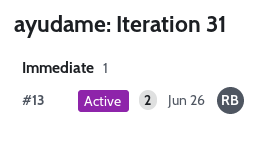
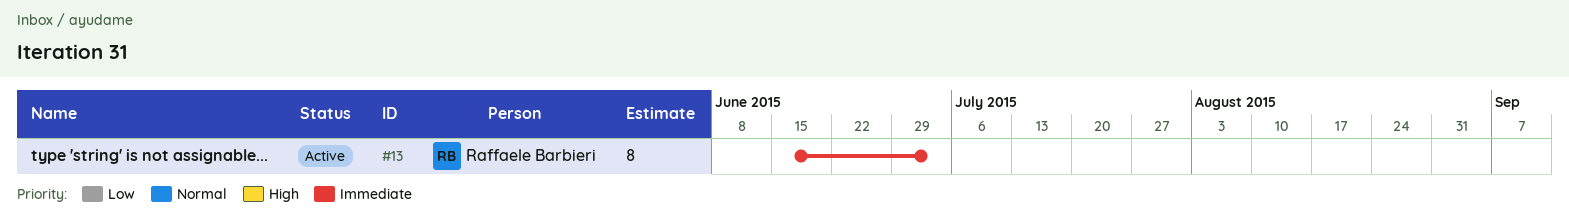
#13, estimate: 2 -> 8
#13, due: Jun 26 -> Jul 3

